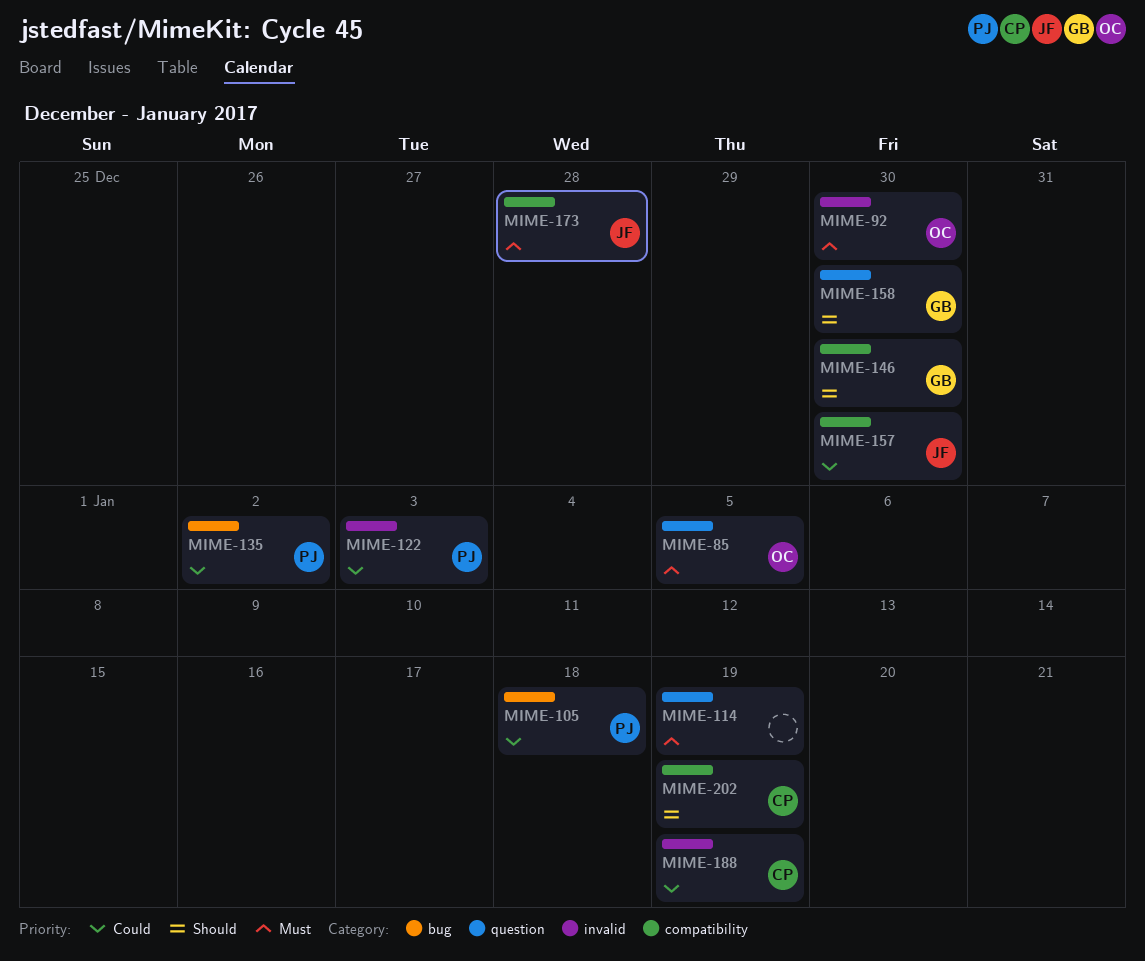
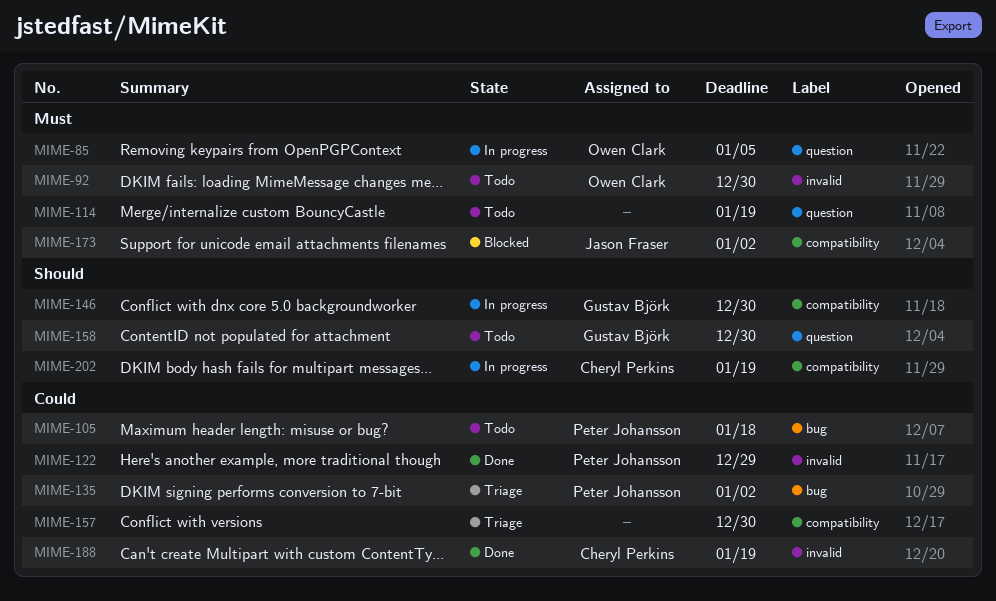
MIME-122, due: Jan 3 -> Dec 29
MIME-157, owner: Jason Fraser -> none
MIME-173, due: Dec 28 -> Jan 2

